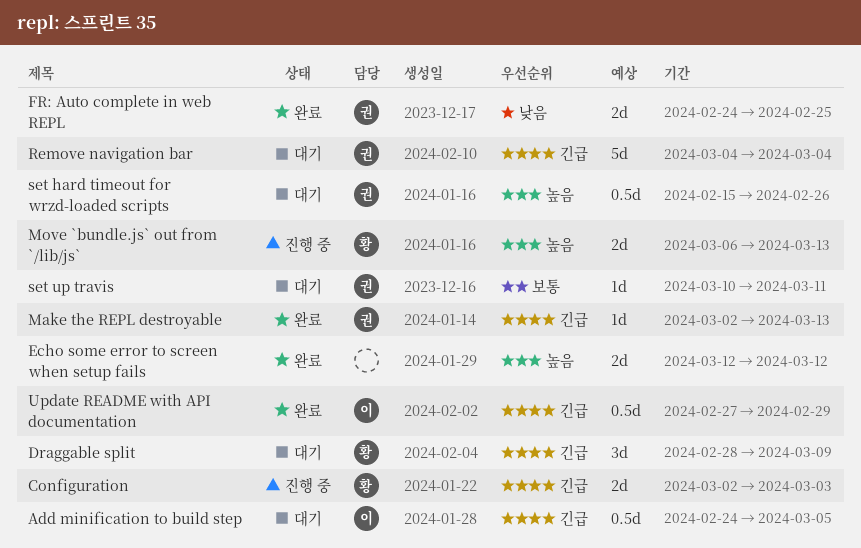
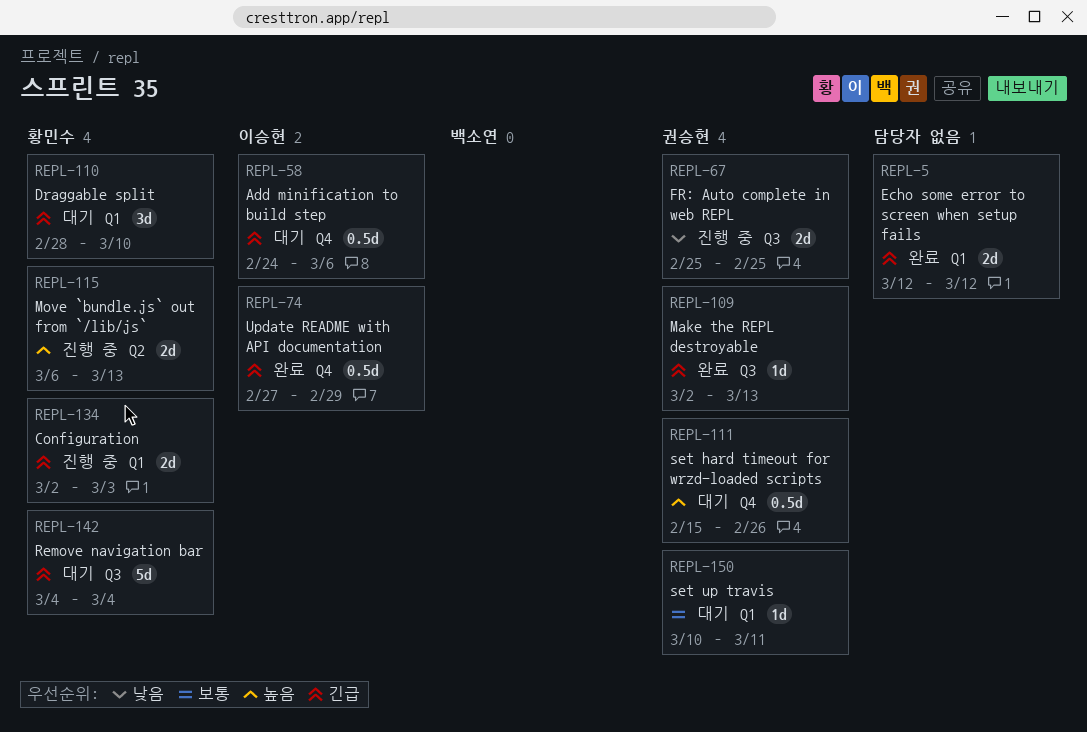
Add minification to build step, due: Mar 5 -> Mar 6
Draggable split, due: Mar 9 -> Mar 10
Echo some error to screen when setup fails, priority: 높음 -> 긴급
FR: Auto complete in web REPL, status: 완료 -> 진행 중
FR: Auto complete in web REPL, start: Feb 24 -> Feb 25
Remove navigation bar, owner: 권승현 -> 황민수

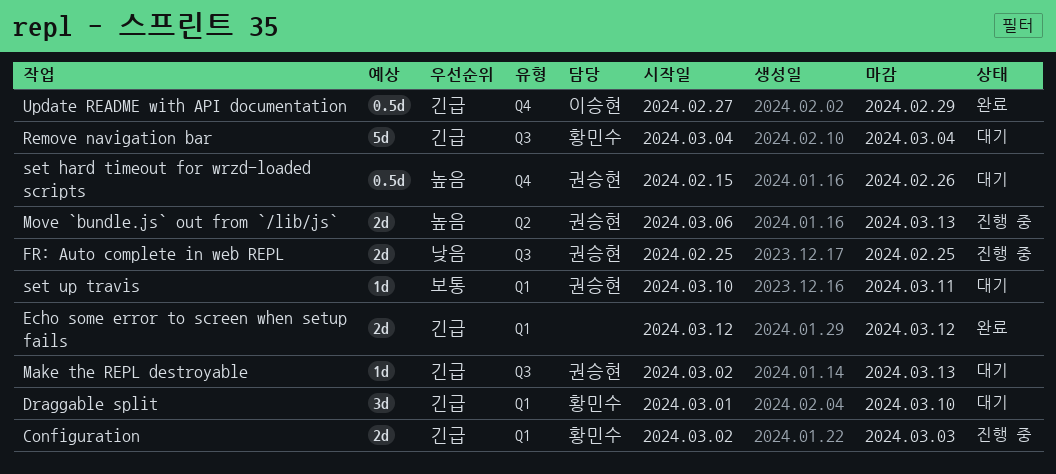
Add minification to build step: present -> none
Draggable split, start: Feb 28 -> Mar 1
Make the REPL destroyable, status: 완료 -> 대기
Move `bundle.js` out from `/lib/js`, owner: 황민수 -> 권승현

